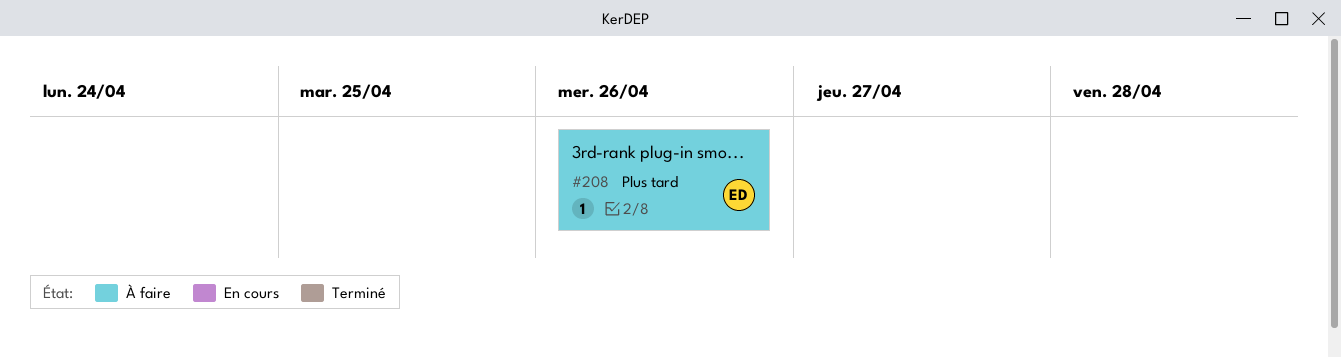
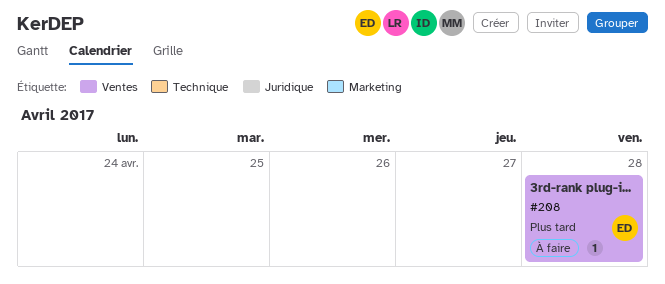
#208, due: Apr 26 -> Apr 28

